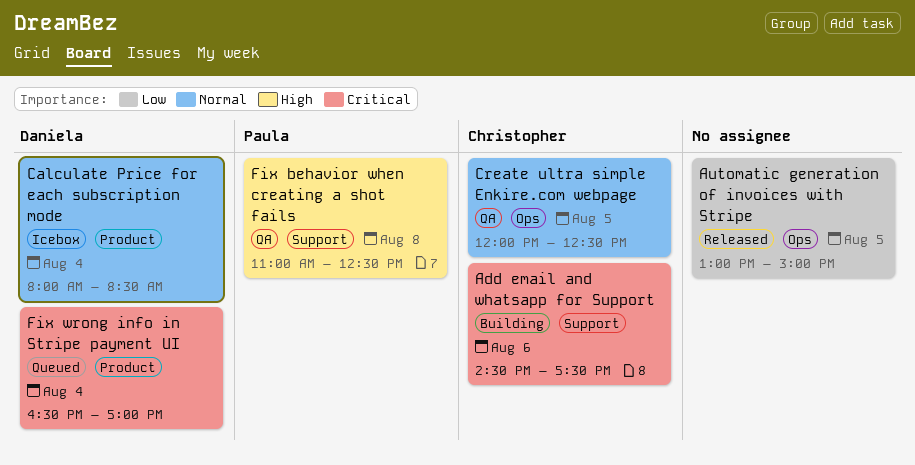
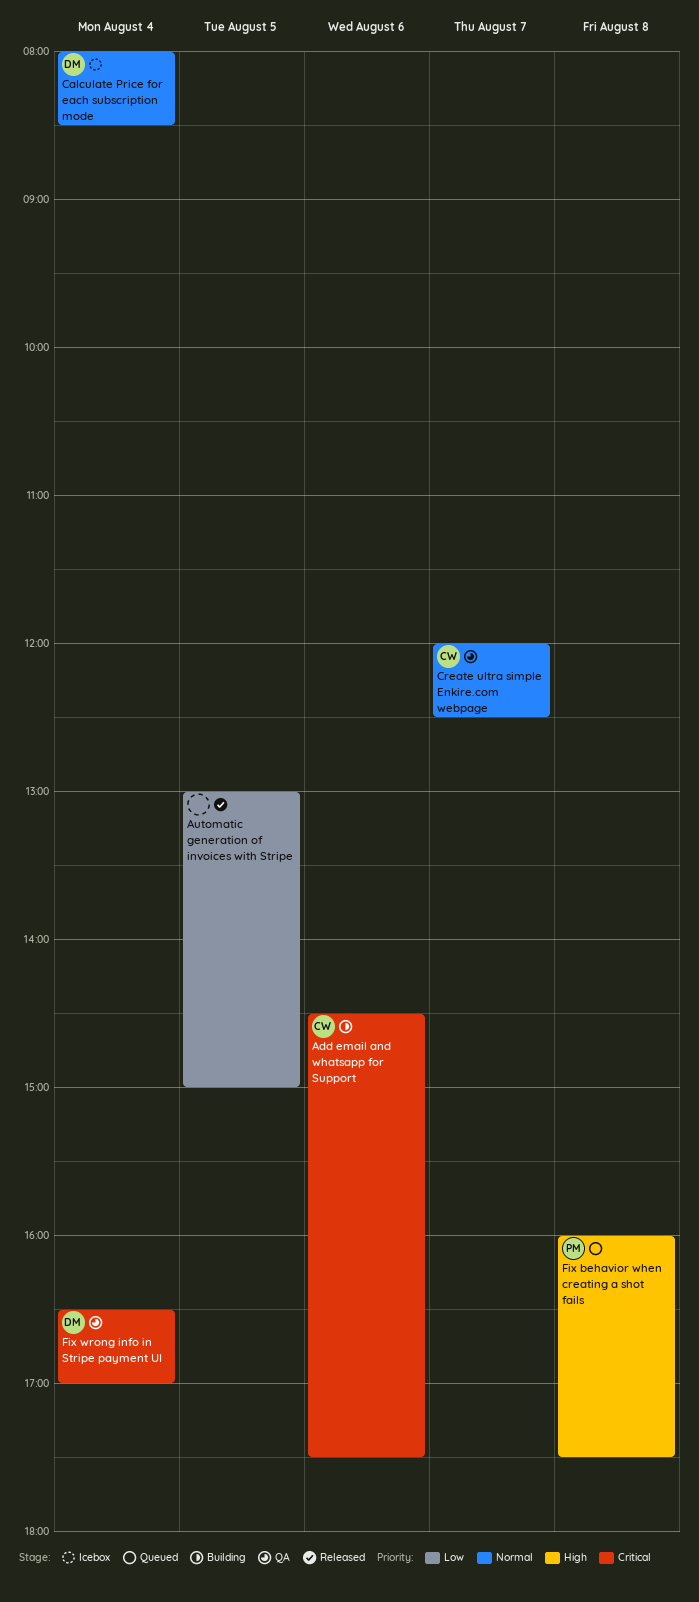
Create ultra simple Enkire.com webpage, day: Aug 5 -> Aug 7
Fix behavior when creating a shot fails, status: QA -> Queued
Fix behavior when creating a shot fails, begins: 11:00 -> 16:00
Fix behavior when creating a shot fails, ends: 12:30 -> 17:30
Fix wrong info in Stripe payment UI, status: Queued -> QA

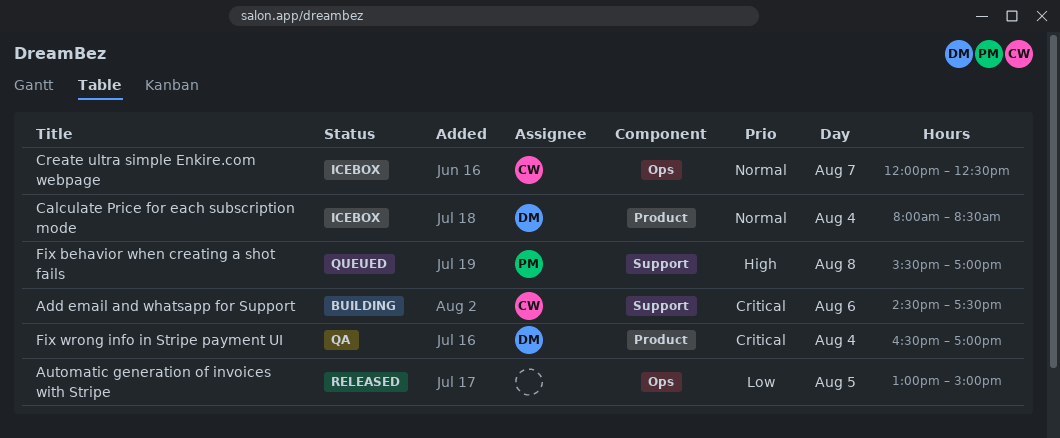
Create ultra simple Enkire.com webpage, status: QA -> Icebox
Fix behavior when creating a shot fails, begins: 16:00 -> 15:30
Fix behavior when creating a shot fails, ends: 17:30 -> 17:00

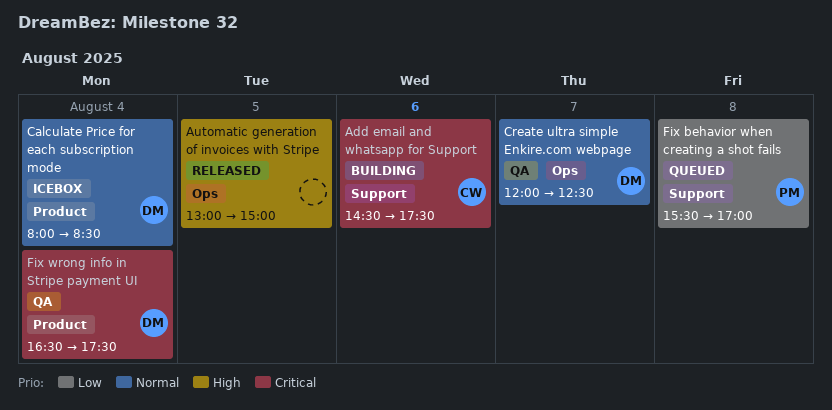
Automatic generation of invoices with Stripe, priority: Low -> High
Create ultra simple Enkire.com webpage, status: Icebox -> QA
Create ultra simple Enkire.com webpage, owner: CW -> DM
Fix behavior when creating a shot fails, priority: High -> Low
Fix wrong info in Stripe payment UI, ends: 17:00 -> 17:30

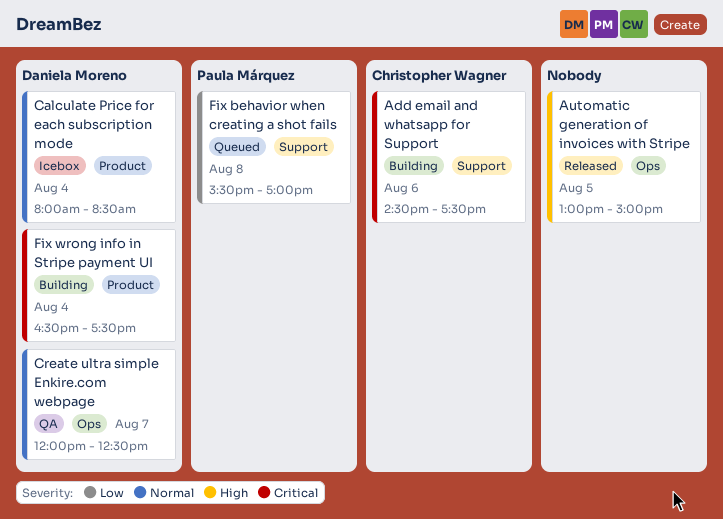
Fix wrong info in Stripe payment UI, status: QA -> Building

